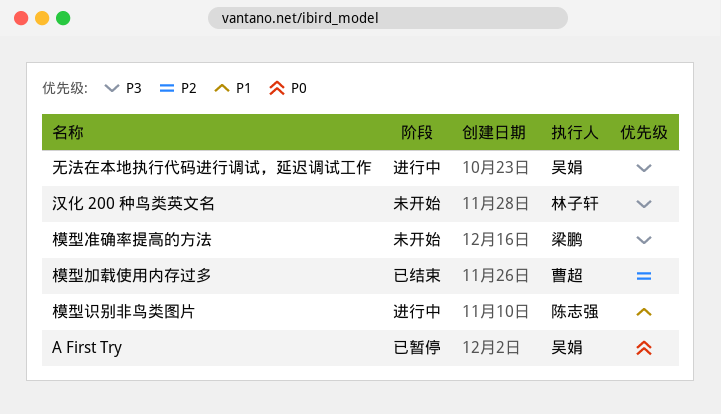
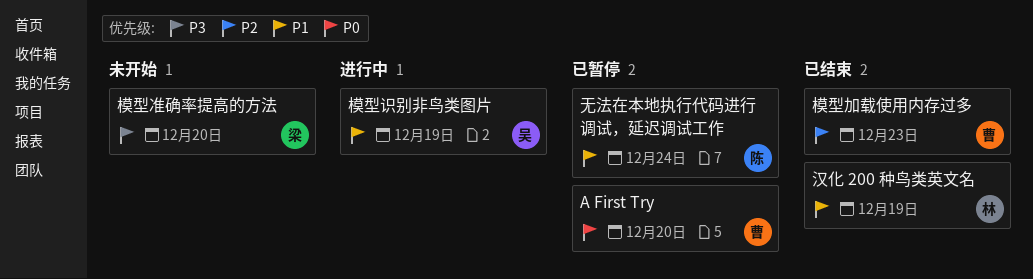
A First Try, owner: 吴娟 -> 曹超
无法在本地执行代码进行调试，延迟调试工作, status: 进行中 -> 已暂停
无法在本地执行代码进行调试，延迟调试工作, owner: 吴娟 -> 陈志强
无法在本地执行代码进行调试，延迟调试工作, priority: P3 -> P1
模型识别非鸟类图片, owner: 陈志强 -> 吴娟
汉化 200 种鸟类英文名, status: 未开始 -> 已结束
汉化 200 种鸟类英文名, priority: P3 -> P1

